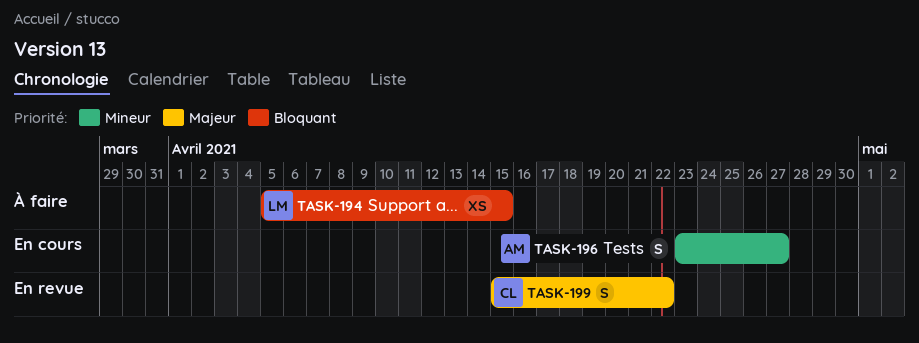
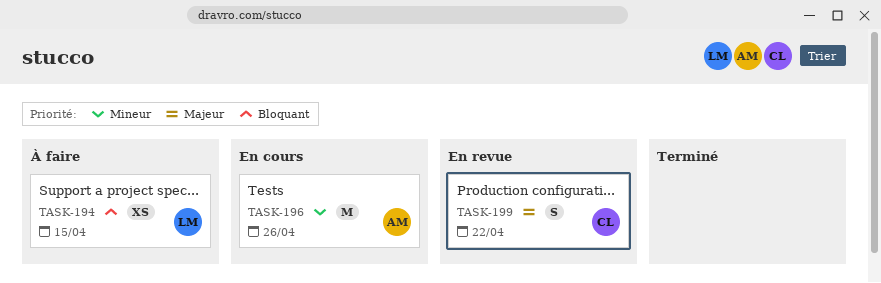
TASK-196, estimate: S -> M
TASK-196, due: Apr 27 -> Apr 26

